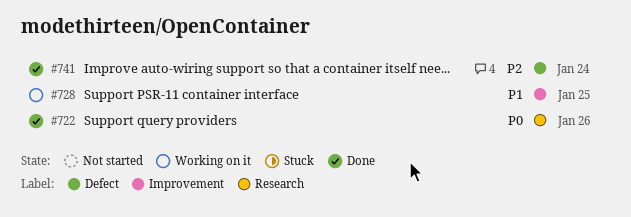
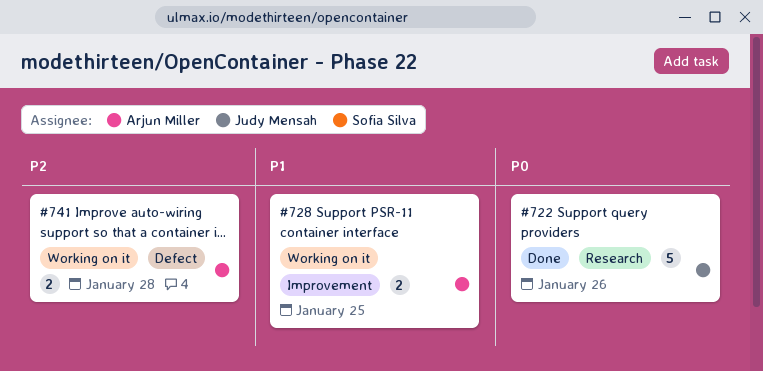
#741, status: Done -> Working on it
#741, due: Jan 24 -> Jan 28

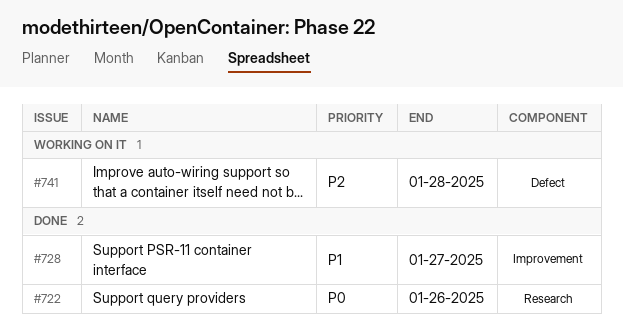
#728, status: Working on it -> Done
#728, due: Jan 25 -> Jan 27

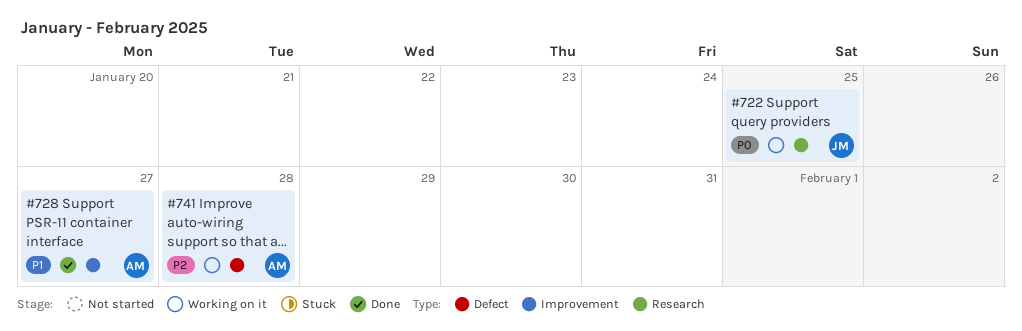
#722, status: Done -> Working on it
#722, due: Jan 26 -> Jan 25

